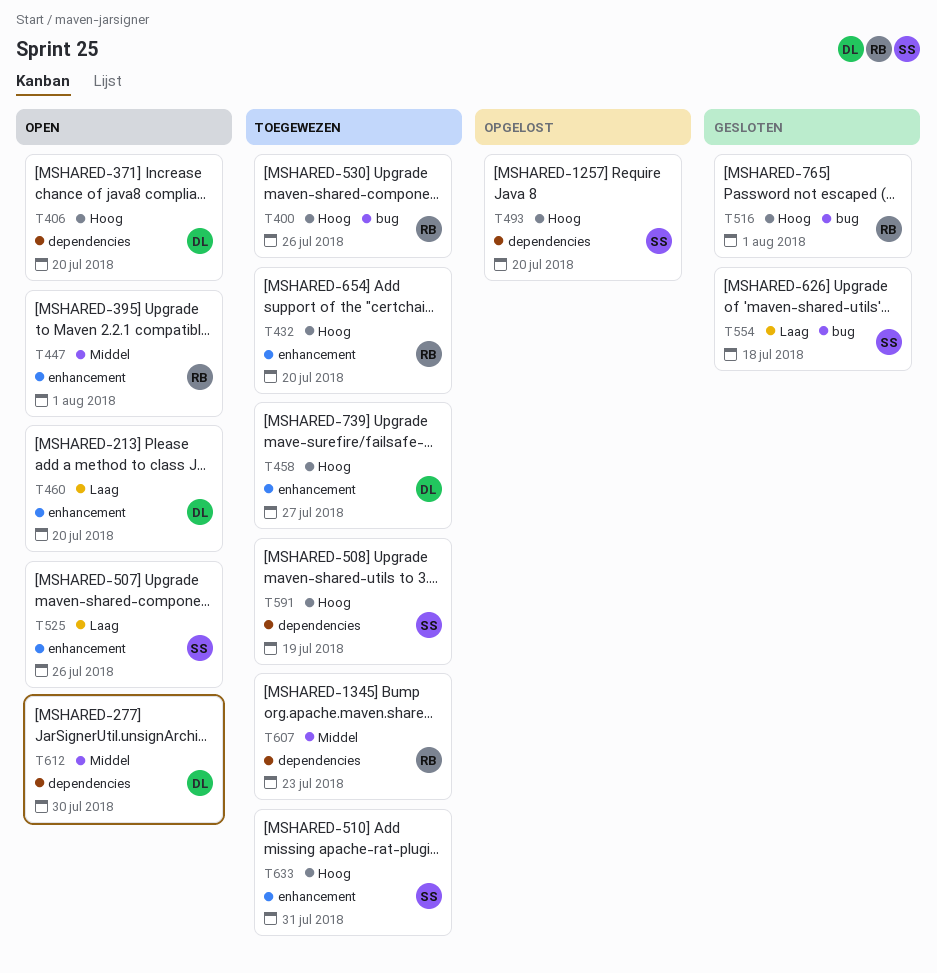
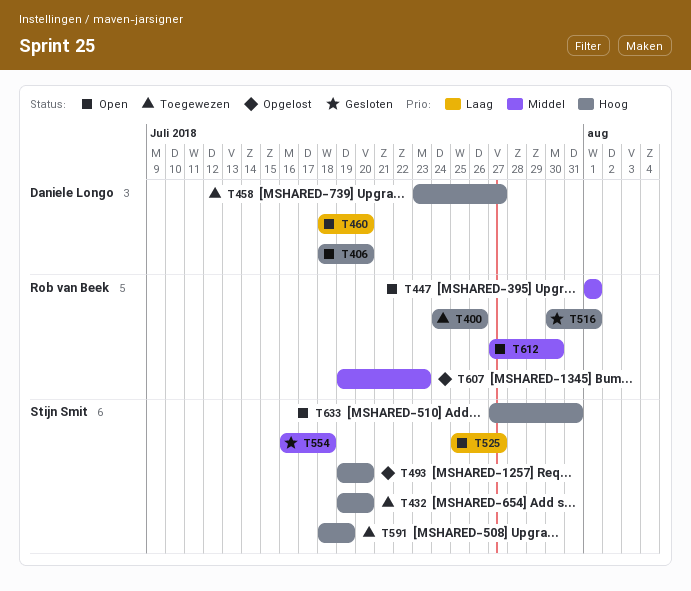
T432, owner: Rob van Beek -> Stijn Smit
T525, due: Jul 26 -> Jul 27
T554, priority: Laag -> Middel
T607, status: Toegewezen -> Opgelost
T612, owner: Daniele Longo -> Rob van Beek
T633, status: Toegewezen -> Open

